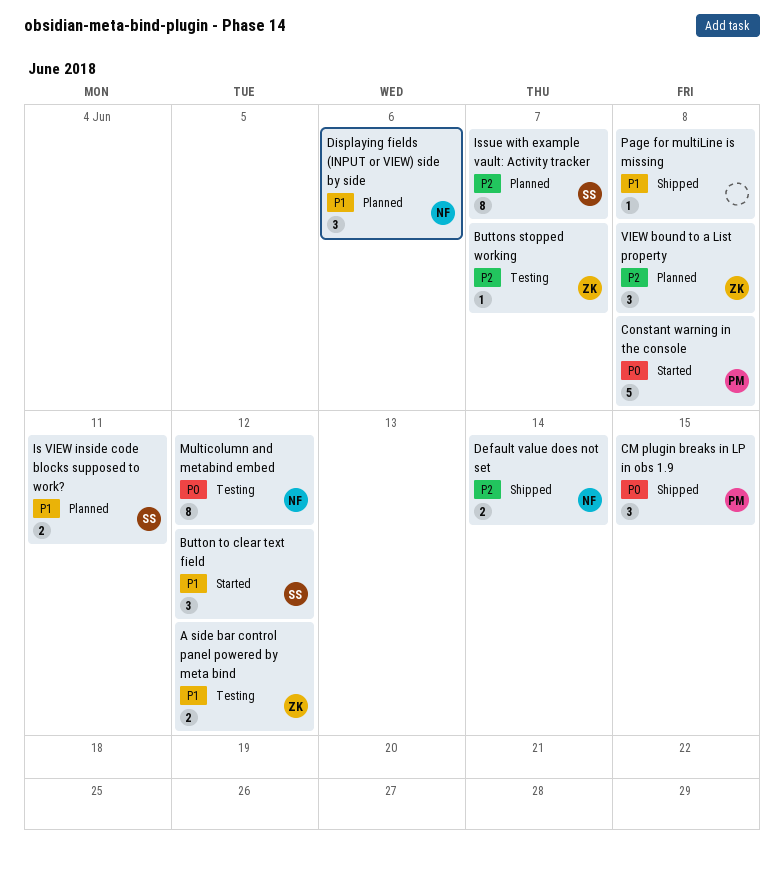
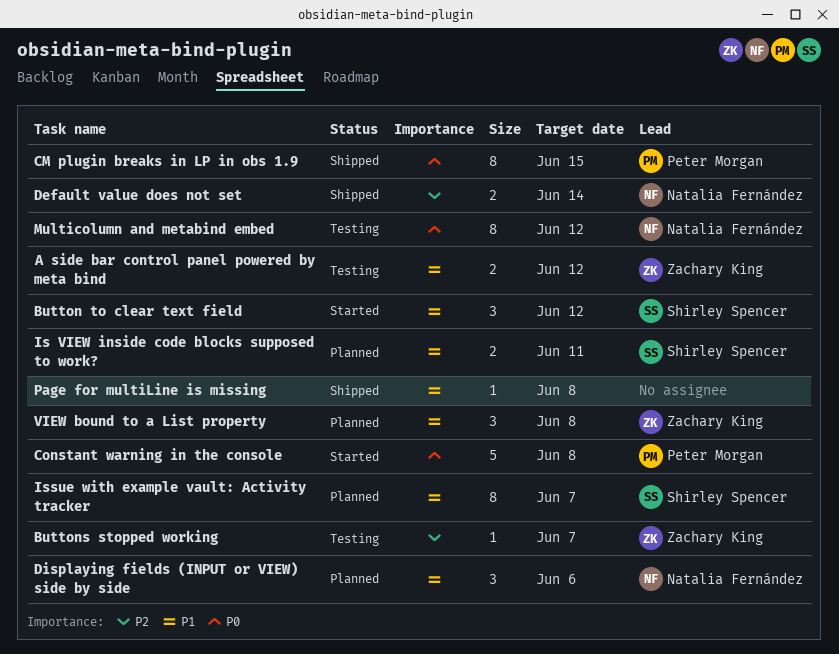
CM plugin breaks in LP in obs 1.9, estimate: 3 -> 8
Issue with example vault: Activity tracker, priority: P2 -> P1
VIEW bound to a List property, priority: P2 -> P1

